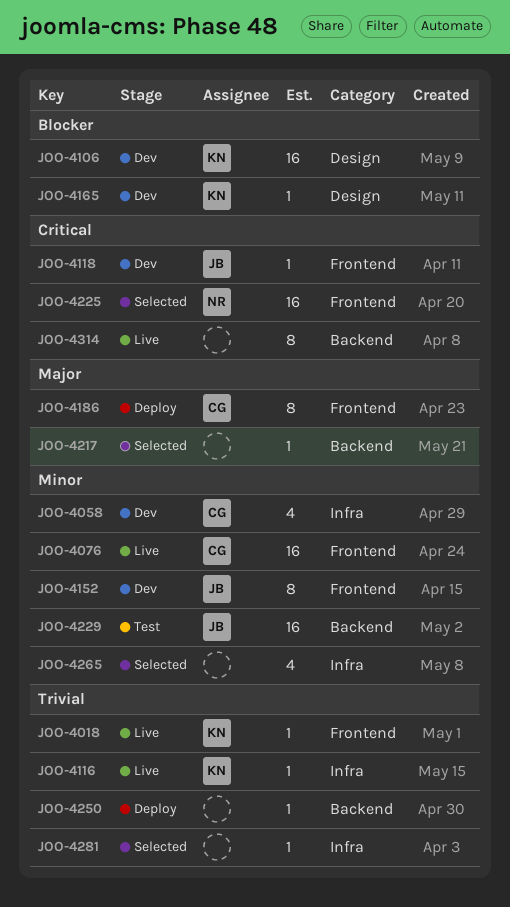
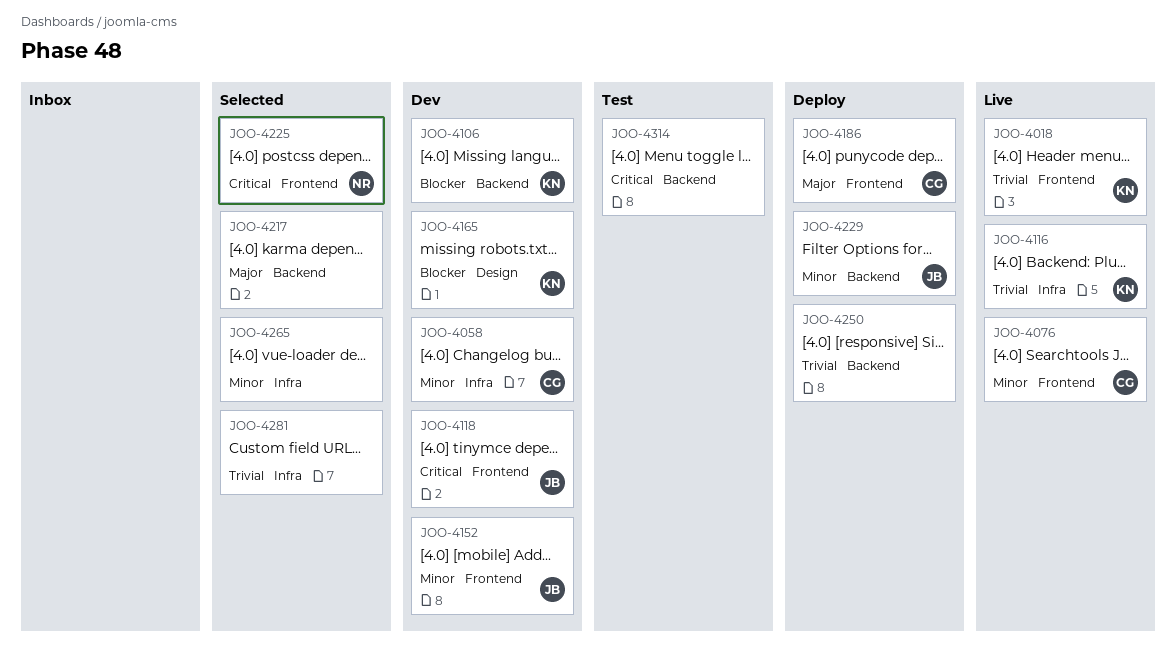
JOO-4106, label: Design -> Backend
JOO-4229, status: Test -> Deploy
JOO-4314, status: Live -> Test

